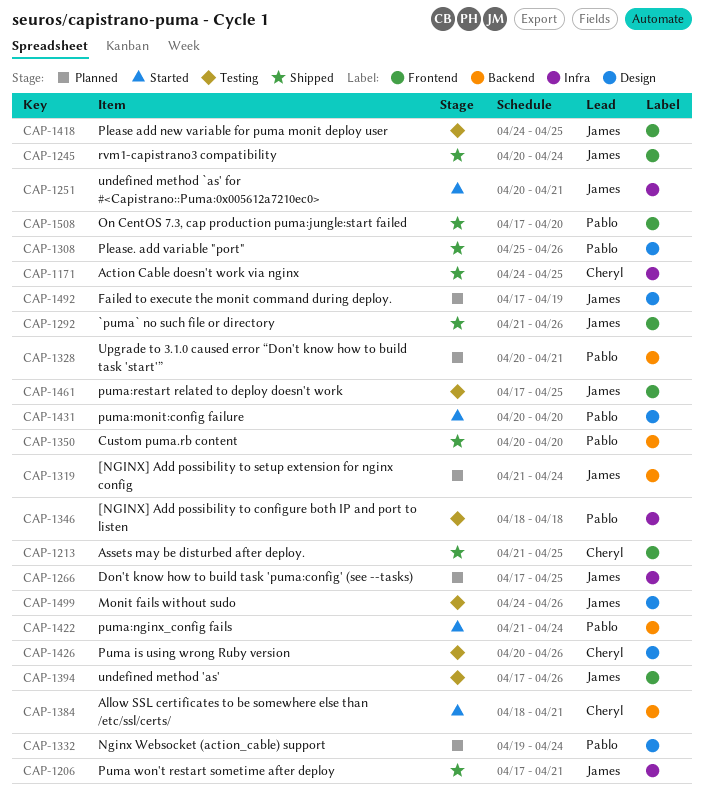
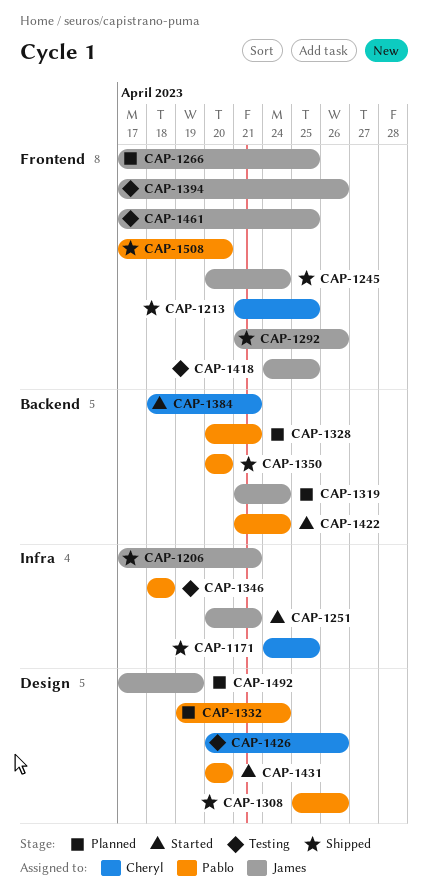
CAP-1266, label: Infra -> Frontend
CAP-1499: present -> none

